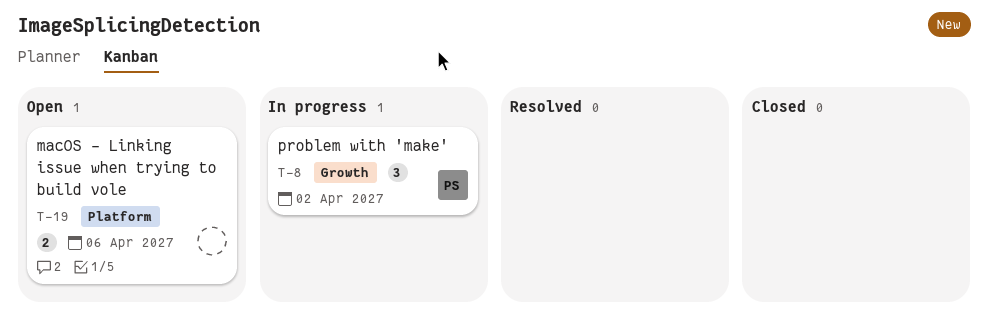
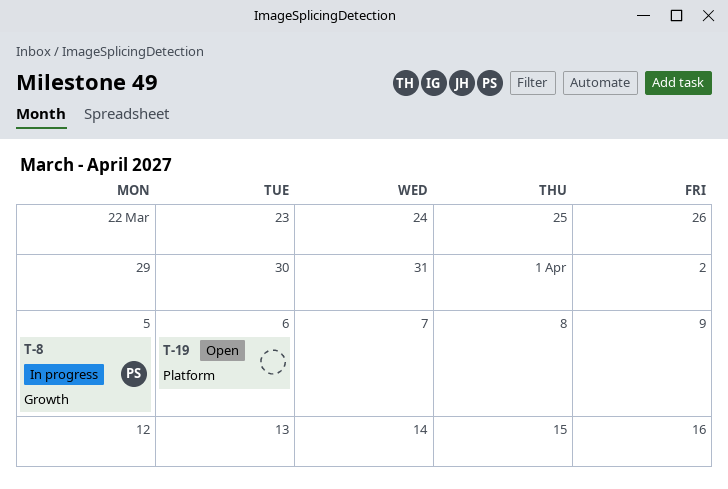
T-8, due: Apr 2 -> Apr 5

